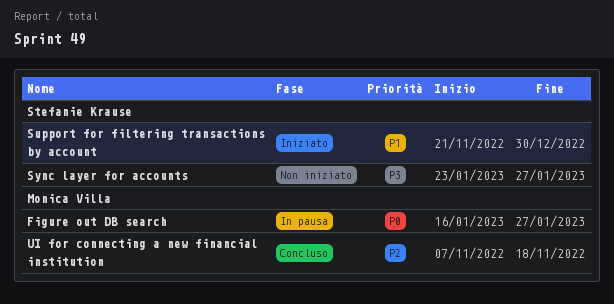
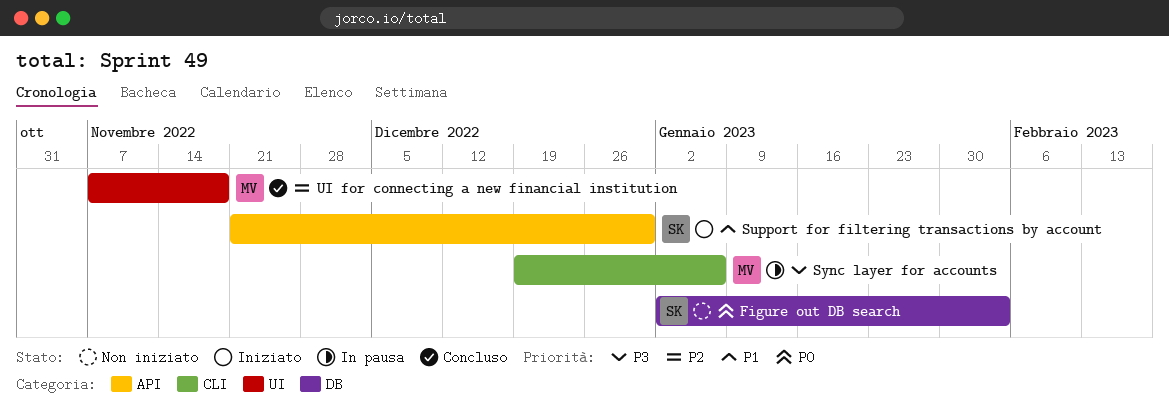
Figure out DB search, status: In pausa -> Non iniziato
Figure out DB search, owner: Monica Villa -> Stefanie Krause
Figure out DB search, start: Jan 16 -> Jan 2
Figure out DB search, due: Jan 27 -> Feb 3
Sync layer for accounts, status: Non iniziato -> In pausa
Sync layer for accounts, owner: Stefanie Krause -> Monica Villa
Sync layer for accounts, start: Jan 23 -> Dec 19
Sync layer for accounts, due: Jan 27 -> Jan 6

